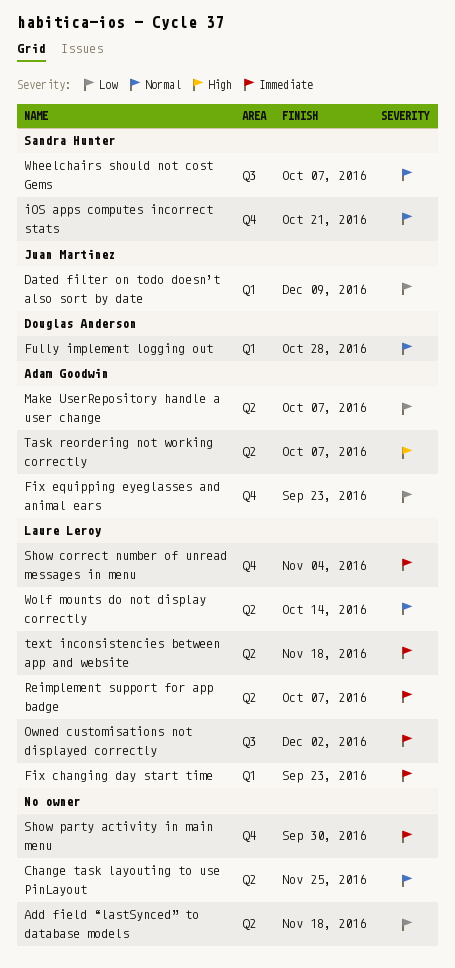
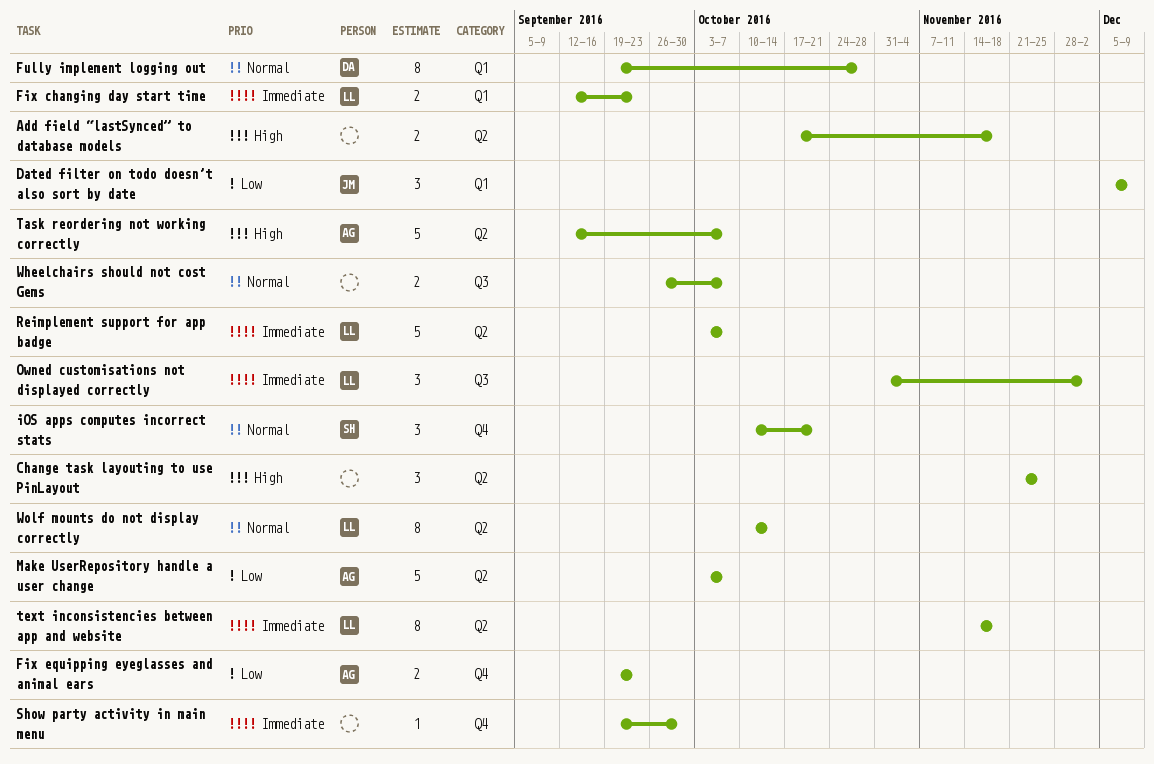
Add field “lastSynced” to database models, priority: Low -> High
Change task layouting to use PinLayout, priority: Normal -> High
Show correct number of unread messages in menu: present -> none
Wheelchairs should not cost Gems, owner: Sandra Hunter -> none

